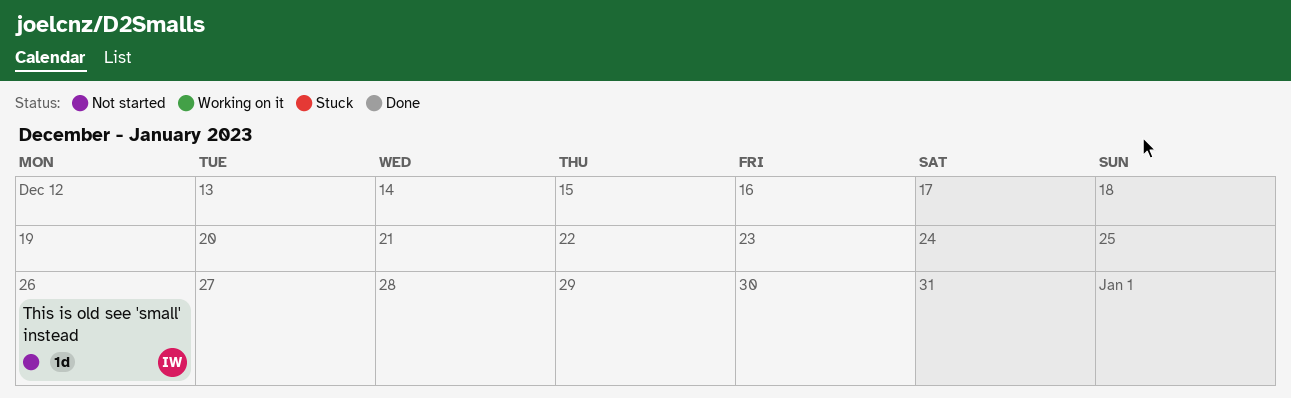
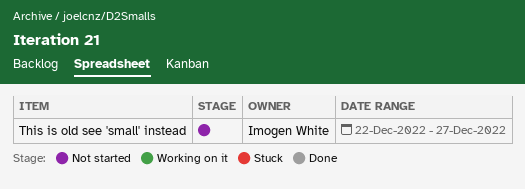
This is old see 'small' instead, due: Dec 26 -> Dec 27

